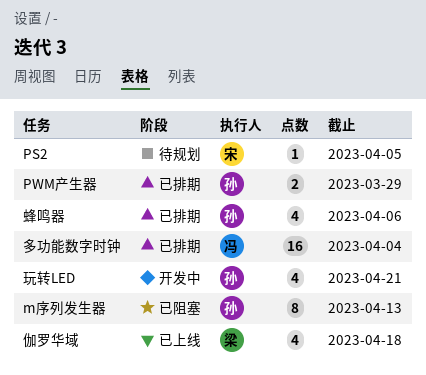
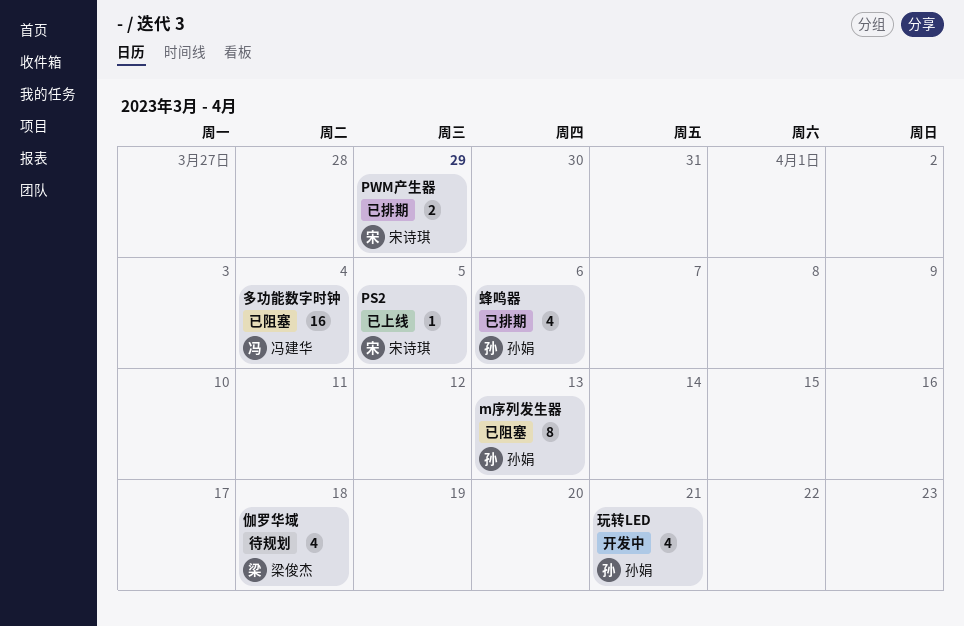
PS2, status: 待规划 -> 已上线
PWM产生器, owner: 孙娟 -> 宋诗琪
伽罗华域, status: 已上线 -> 待规划
多功能数字时钟, status: 已排期 -> 已阻塞

